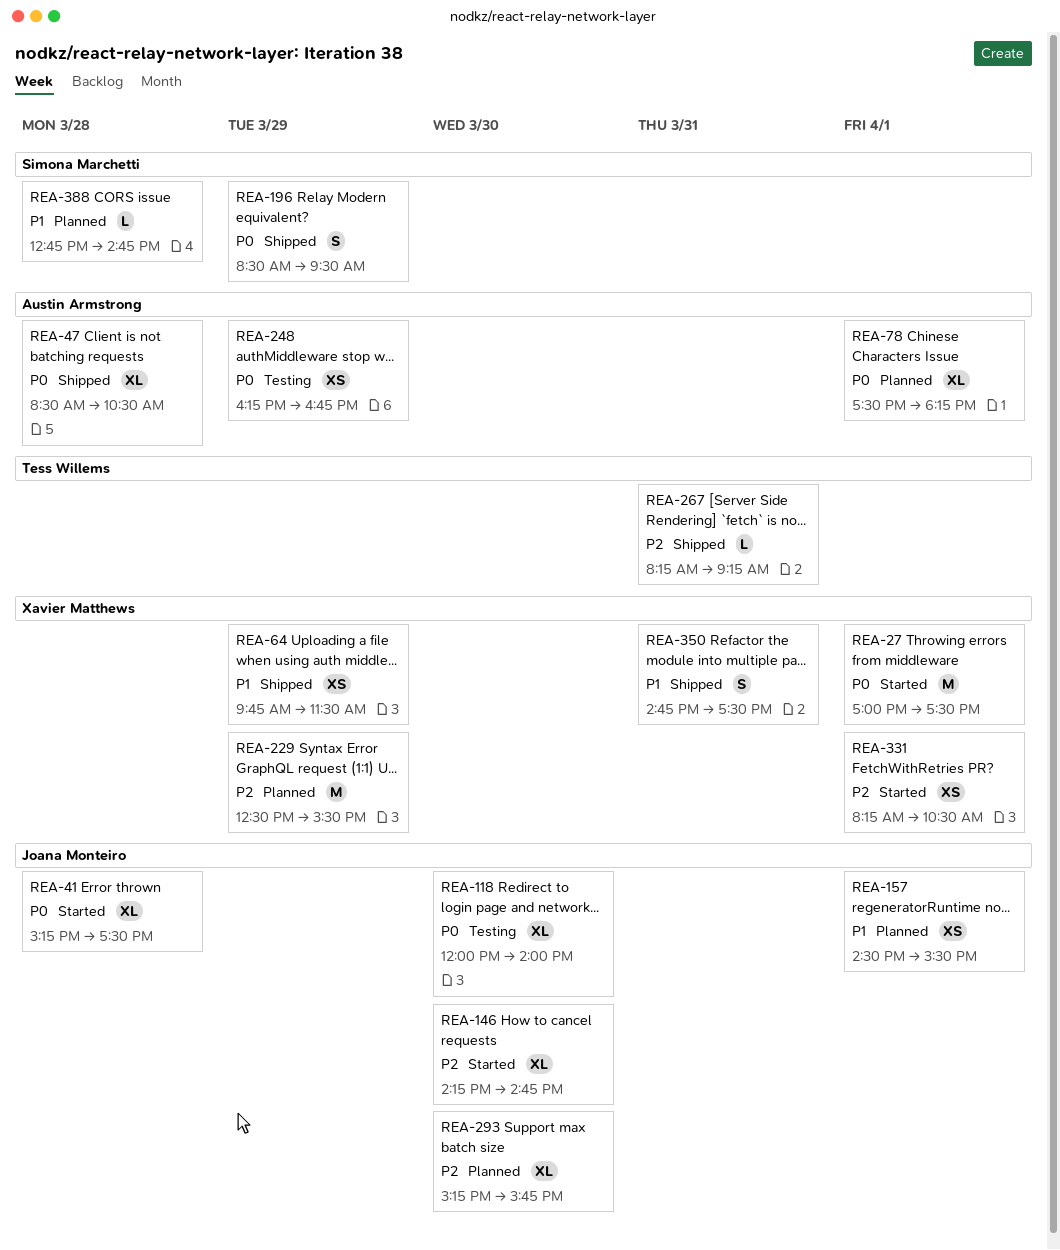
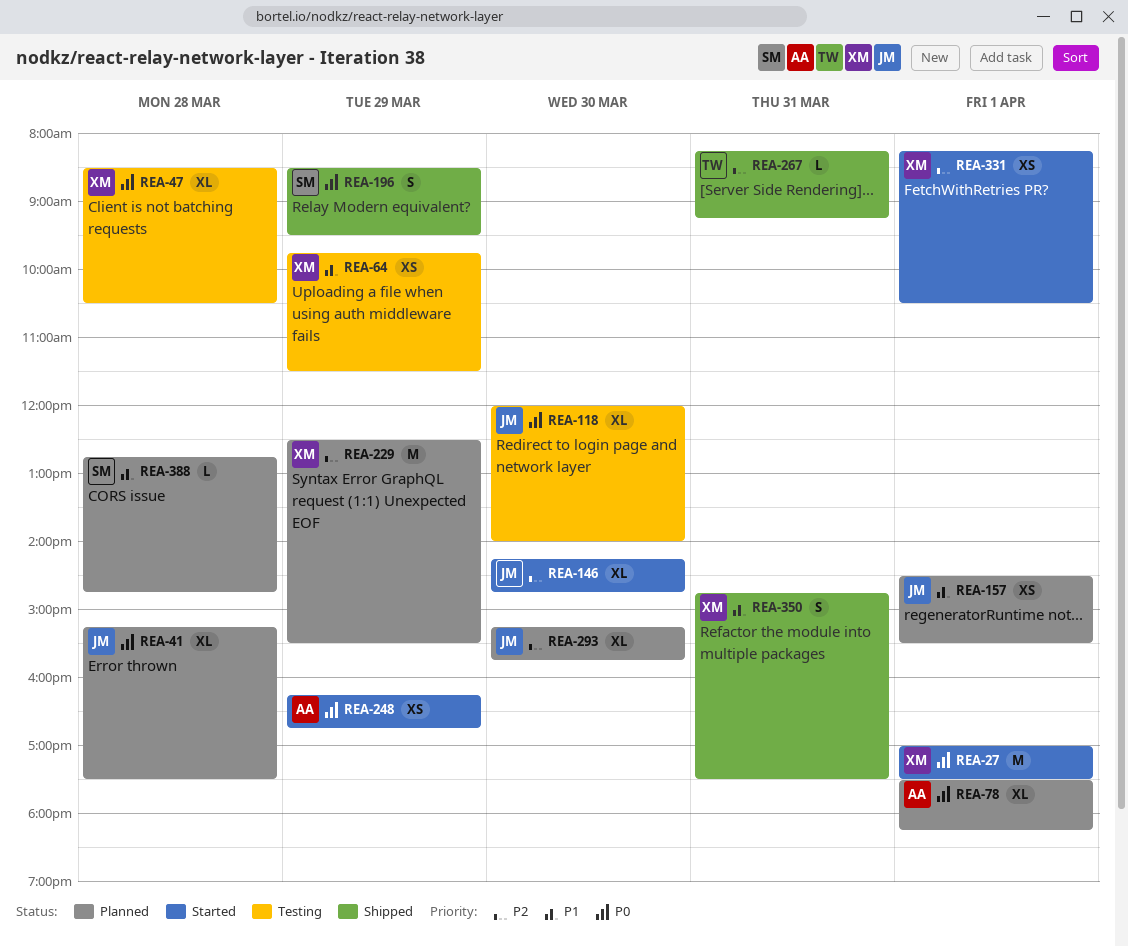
REA-41, status: Started -> Planned
REA-47, status: Shipped -> Testing
REA-47, owner: Austin Armstrong -> Xavier Matthews
REA-64, status: Shipped -> Testing
REA-248, status: Testing -> Started

